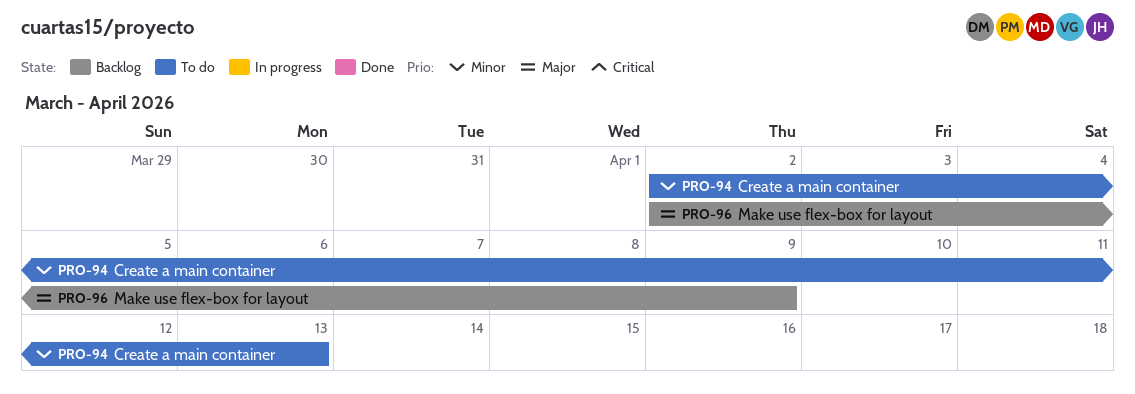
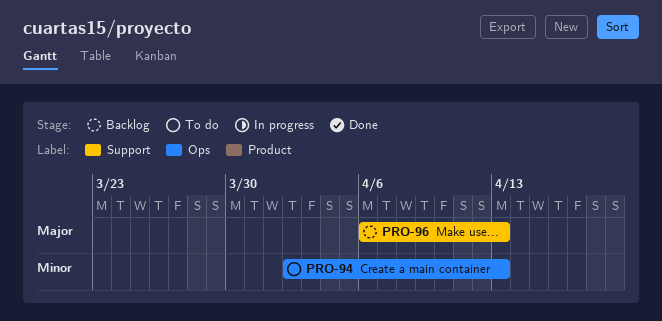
PRO-96, start: Apr 2 -> Apr 6
PRO-96, due: Apr 9 -> Apr 13

